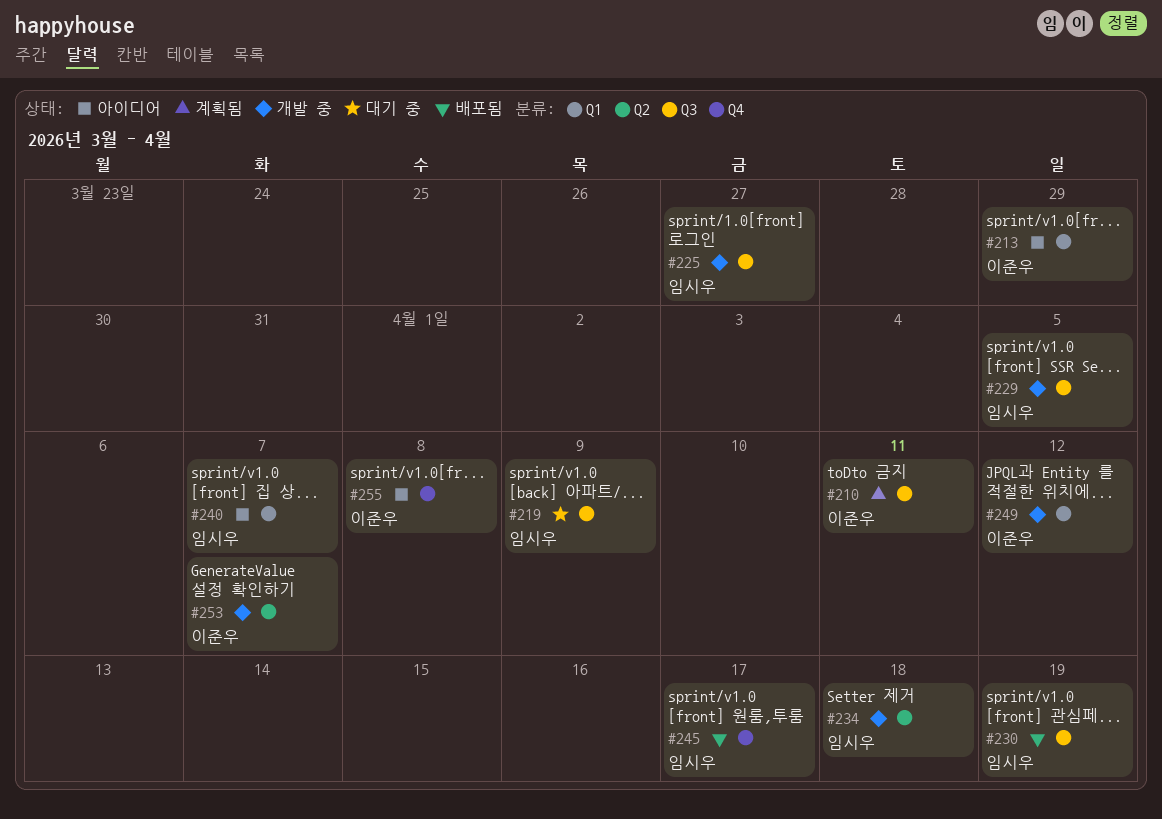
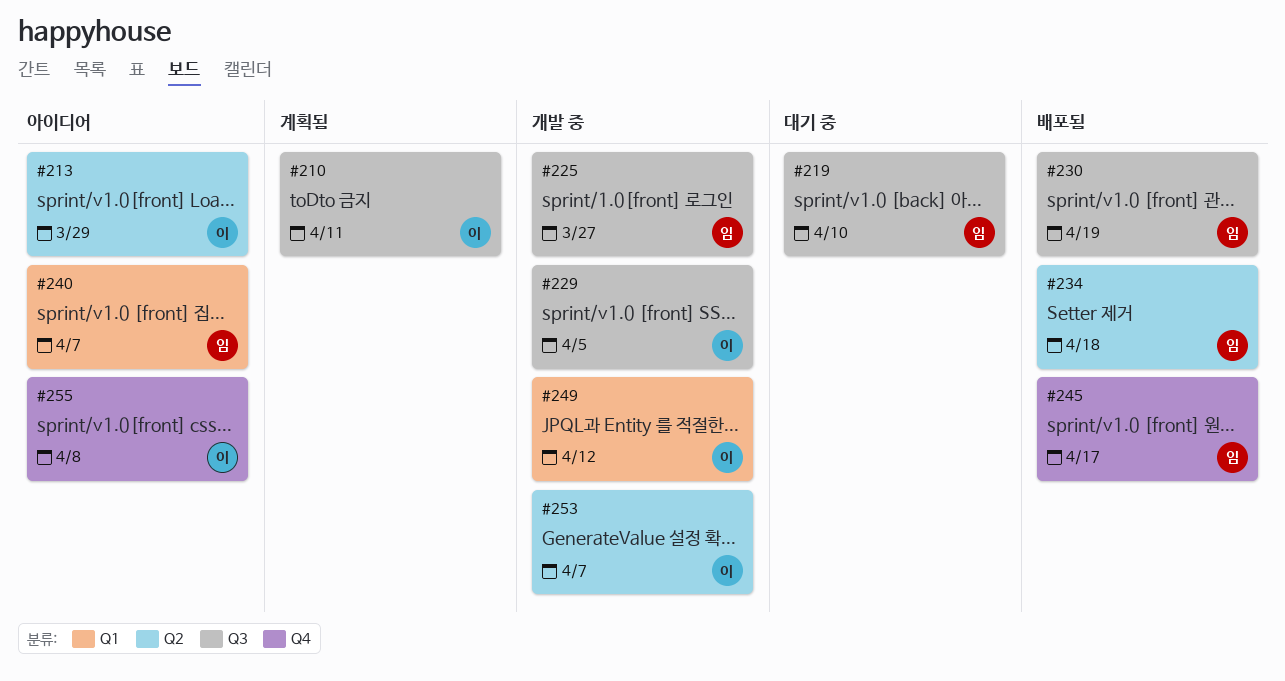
#213, label: Q1 -> Q2
#219, due: Apr 9 -> Apr 10
#229, owner: 임시우 -> 이준우
#234, status: 개발 중 -> 배포됨

